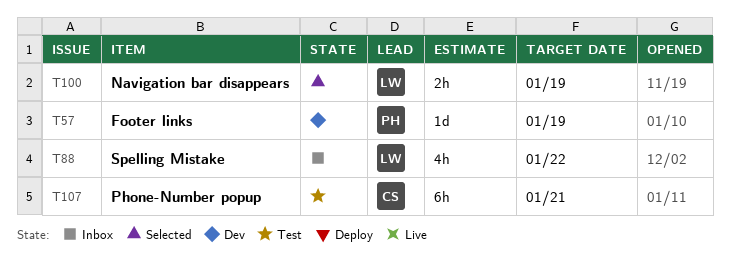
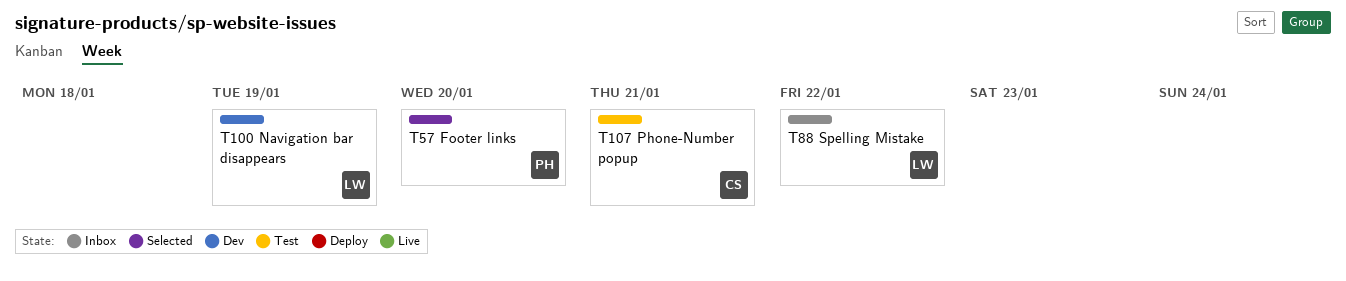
T57, status: Dev -> Selected
T57, due: Jan 19 -> Jan 20
T100, status: Selected -> Dev

